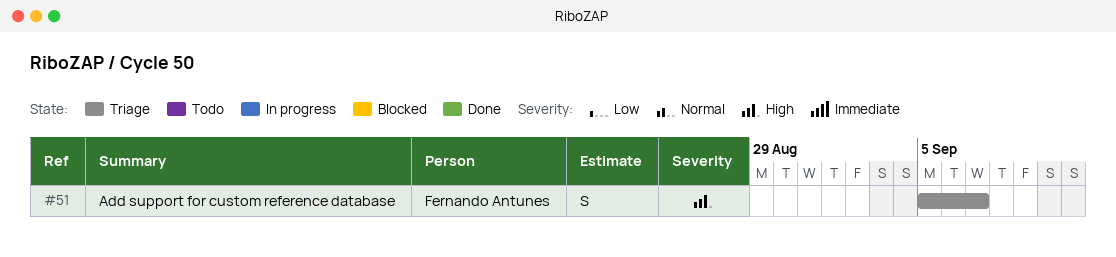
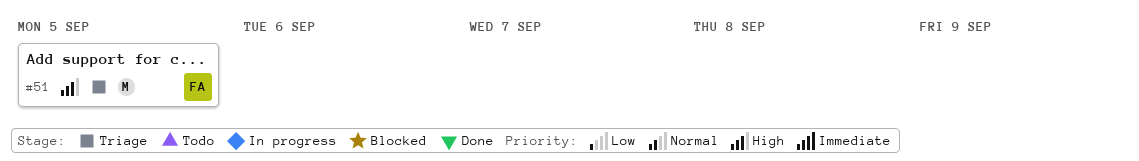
#51, estimate: S -> M
#51, due: Sep 7 -> Sep 5

